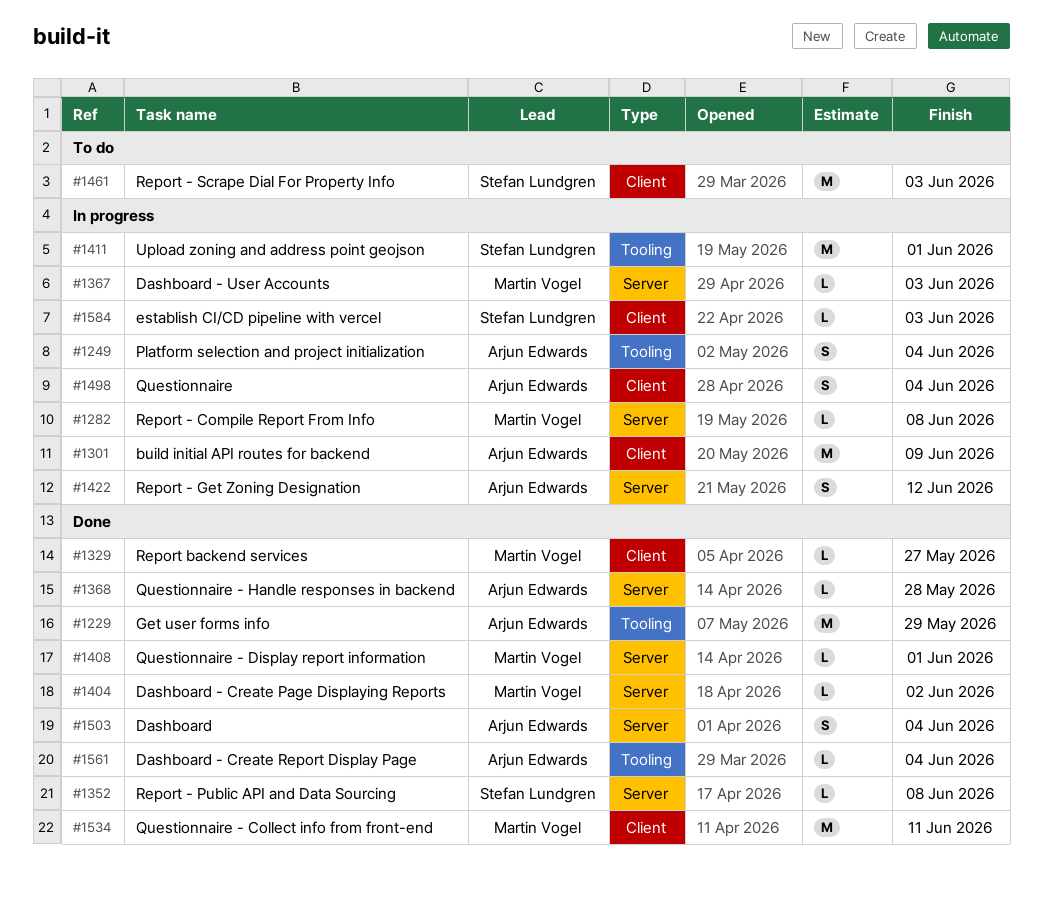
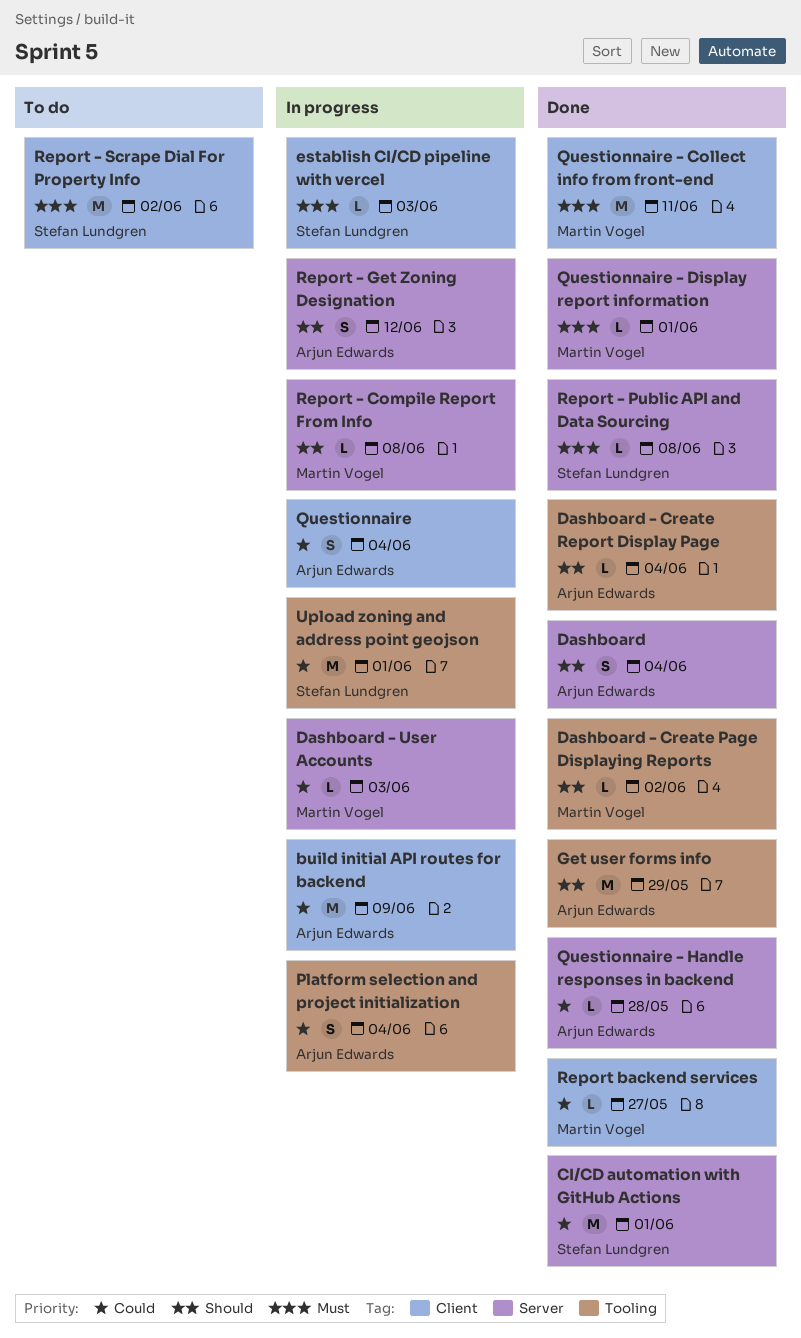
CI/CD automation with GitHub Actions: none -> present
Dashboard - Create Page Displaying Reports, label: Server -> Tooling
Report - Scrape Dial For Property Info, due: Jun 3 -> Jun 2

